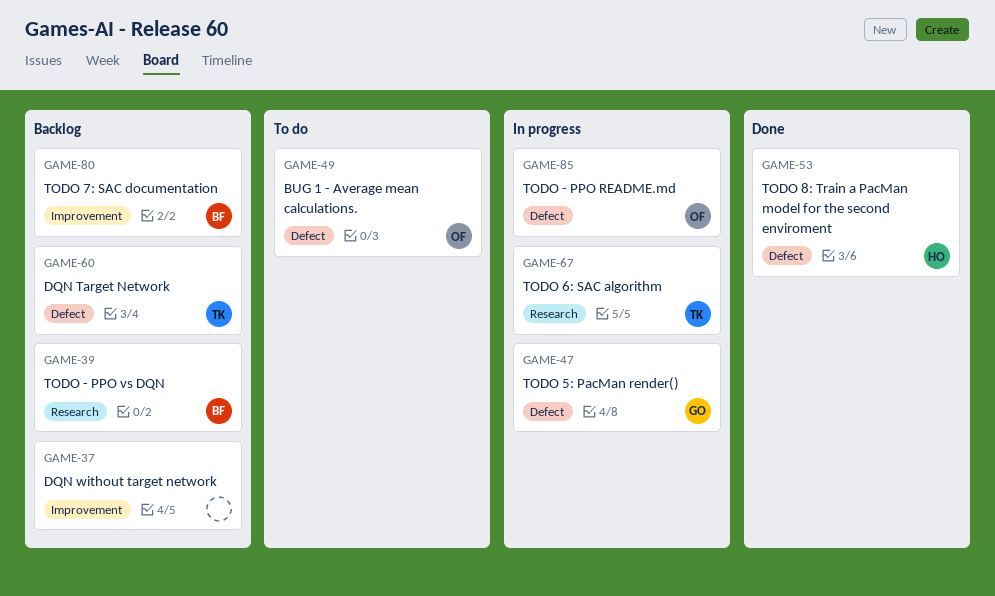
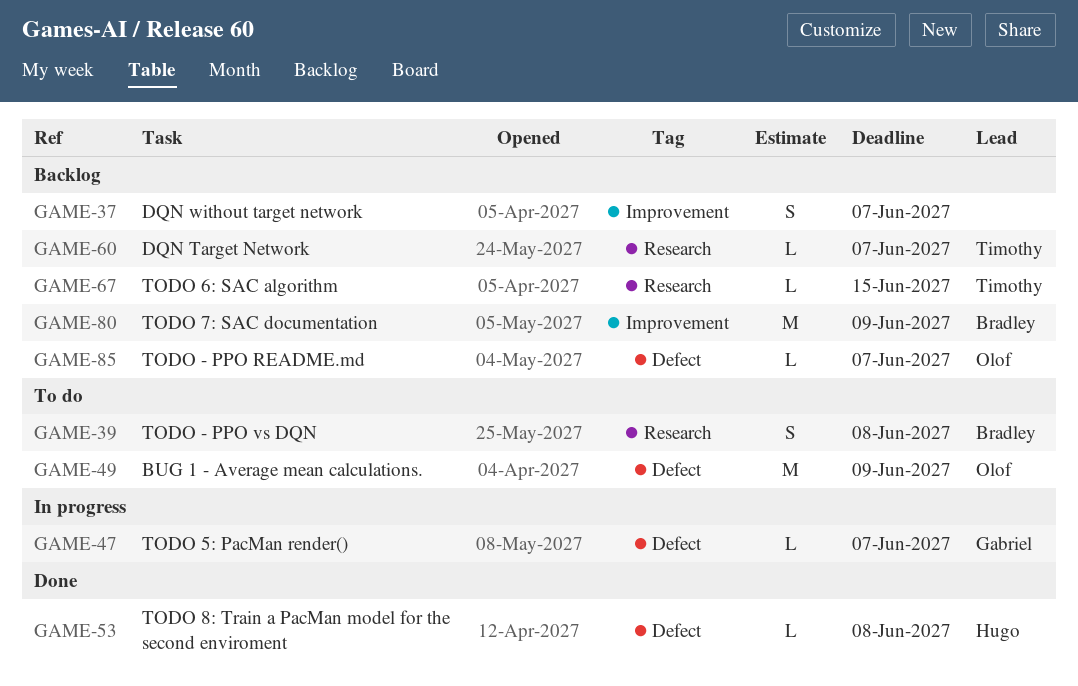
GAME-39, status: Backlog -> To do
GAME-60, label: Defect -> Research
GAME-67, status: In progress -> Backlog
GAME-85, status: In progress -> Backlog

